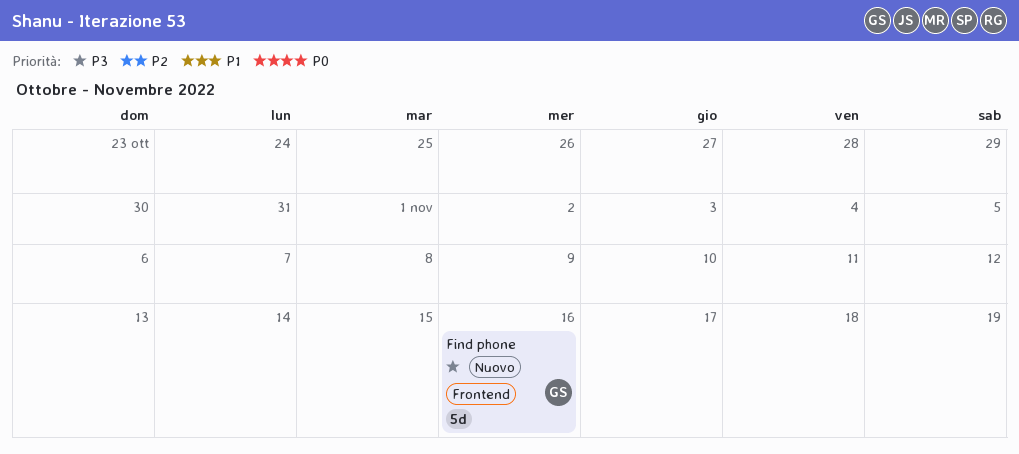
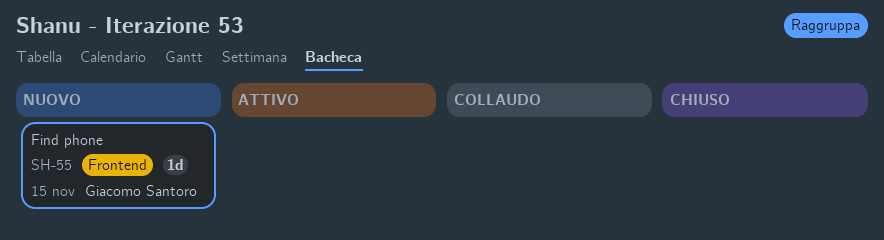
Find phone, estimate: 5d -> 1d
Find phone, due: Nov 16 -> Nov 15

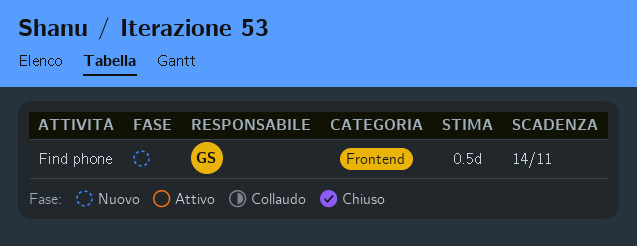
Find phone, estimate: 1d -> 0.5d
Find phone, due: Nov 15 -> Nov 14

